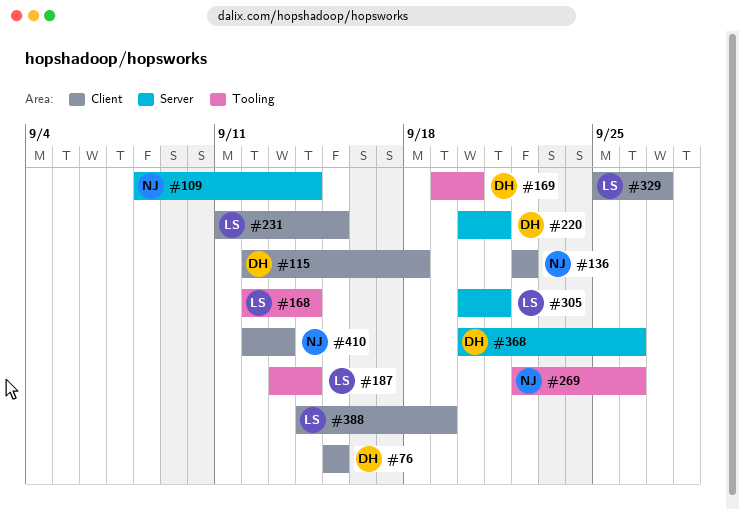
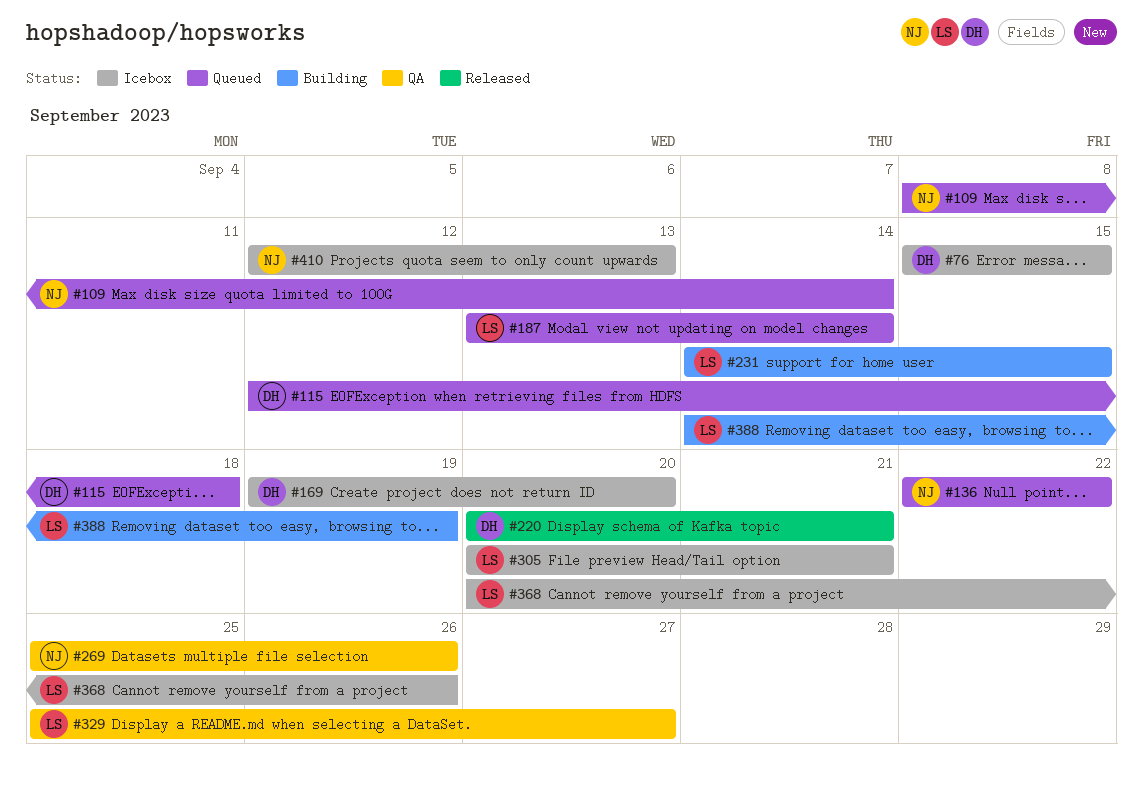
#168: present -> none
#231, start: Sep 11 -> Sep 14
#269, start: Sep 22 -> Sep 25
#368, owner: DH -> LS

